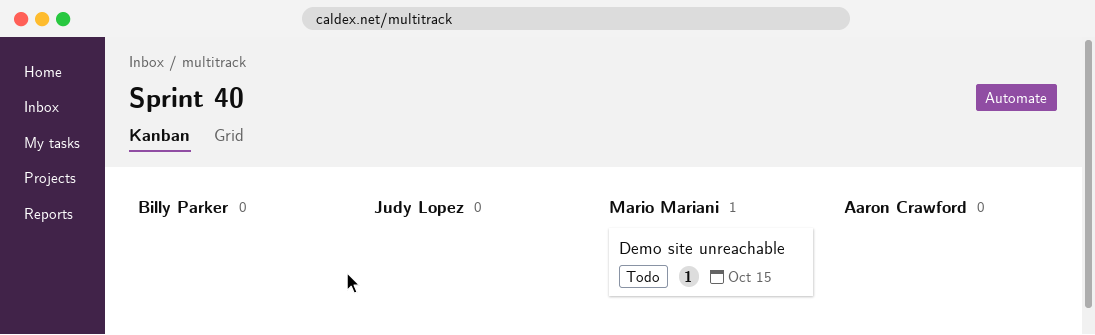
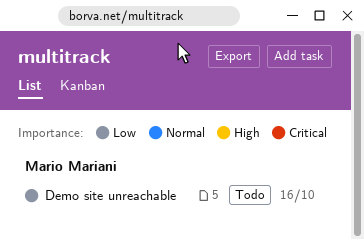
Demo site unreachable, due: Oct 15 -> Oct 16

